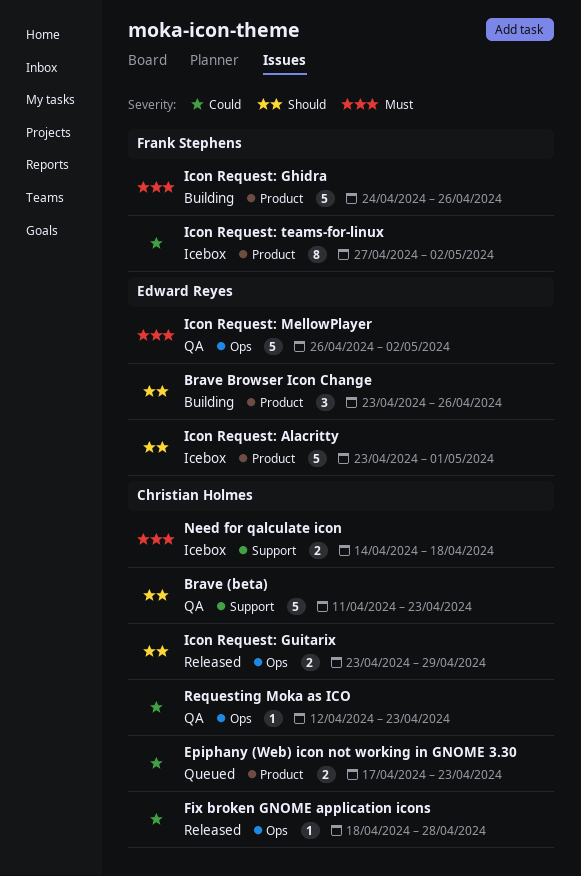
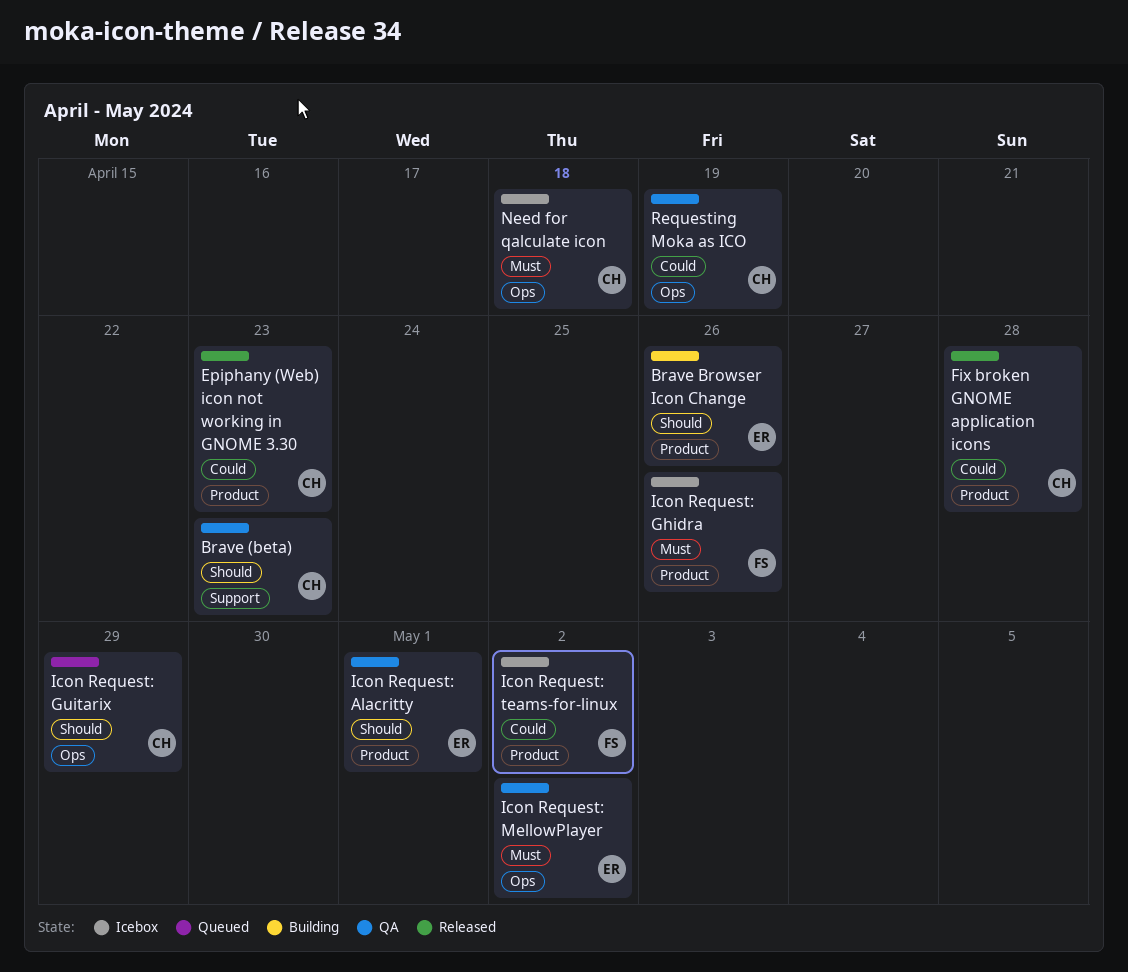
Epiphany (Web) icon not working in GNOME 3.30, status: Queued -> Released
Fix broken GNOME application icons, label: Ops -> Product
Icon Request: Alacritty, status: Icebox -> QA
Icon Request: Ghidra, status: Building -> Icebox
Icon Request: Guitarix, status: Released -> Queued
Need for qalculate icon, label: Support -> Ops
Requesting Moka as ICO, due: Apr 23 -> Apr 19

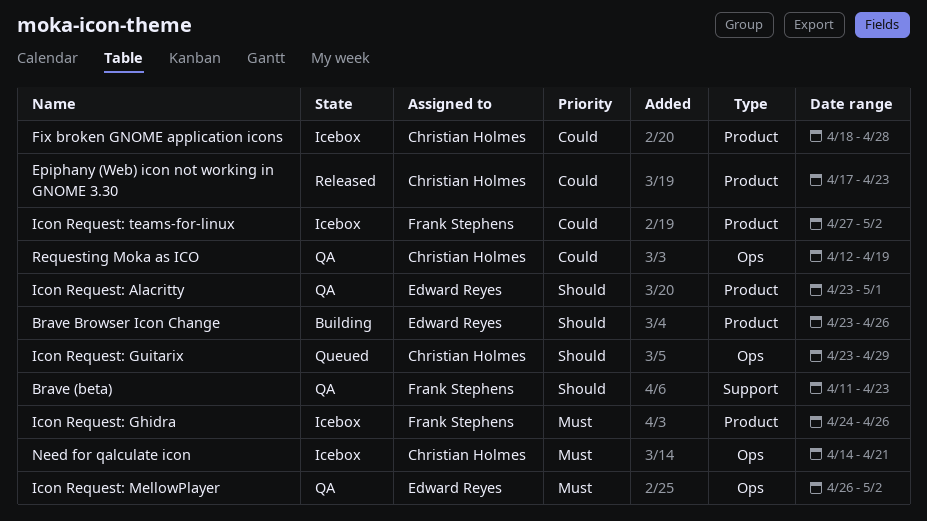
Brave (beta), owner: Christian Holmes -> Frank Stephens
Fix broken GNOME application icons, status: Released -> Icebox
Need for qalculate icon, due: Apr 18 -> Apr 21

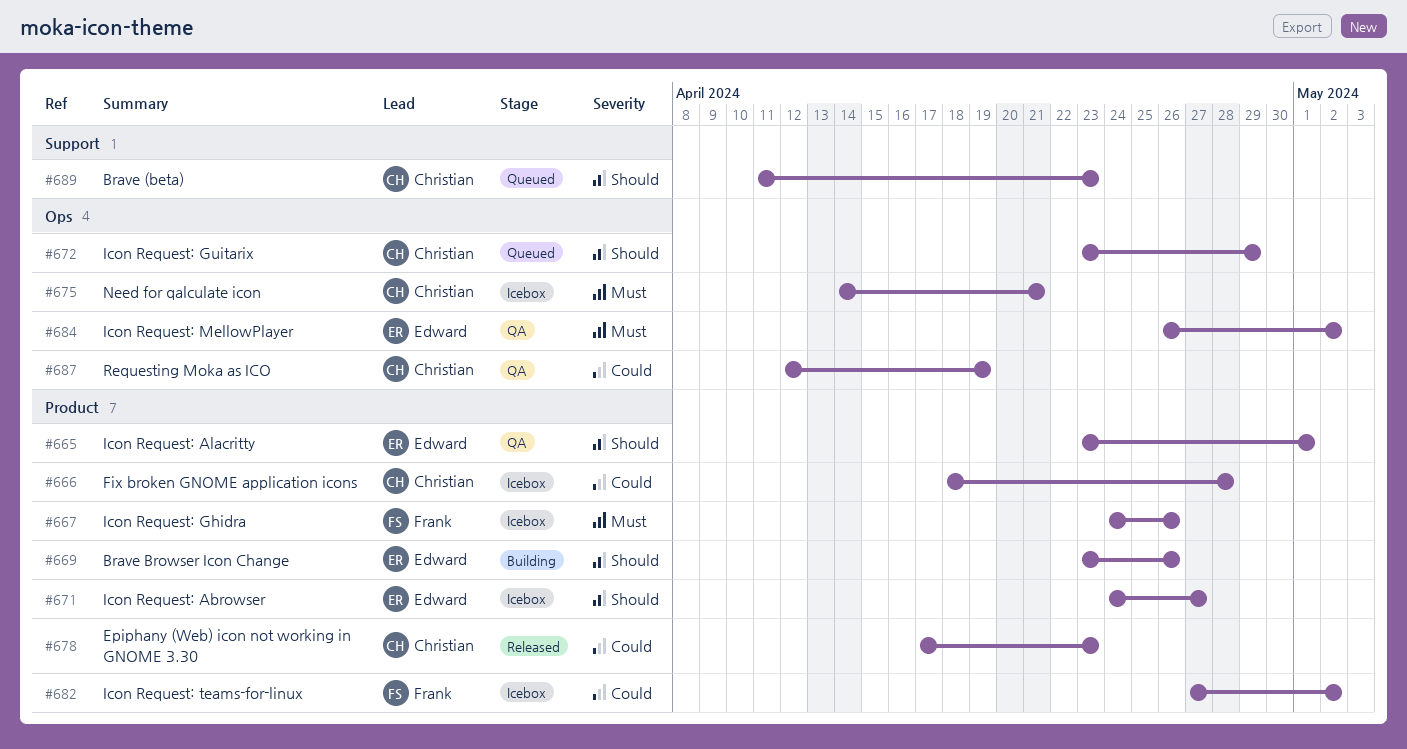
Brave (beta), status: QA -> Queued
Brave (beta), owner: Frank Stephens -> Christian Holmes
Icon Request: Abrowser: none -> present

